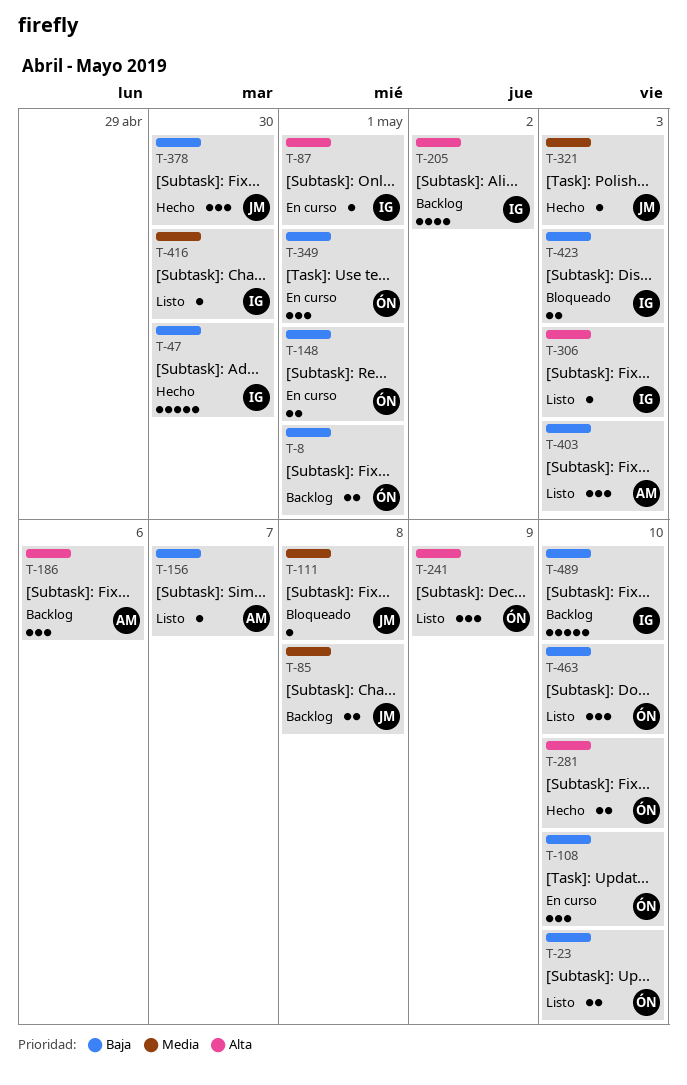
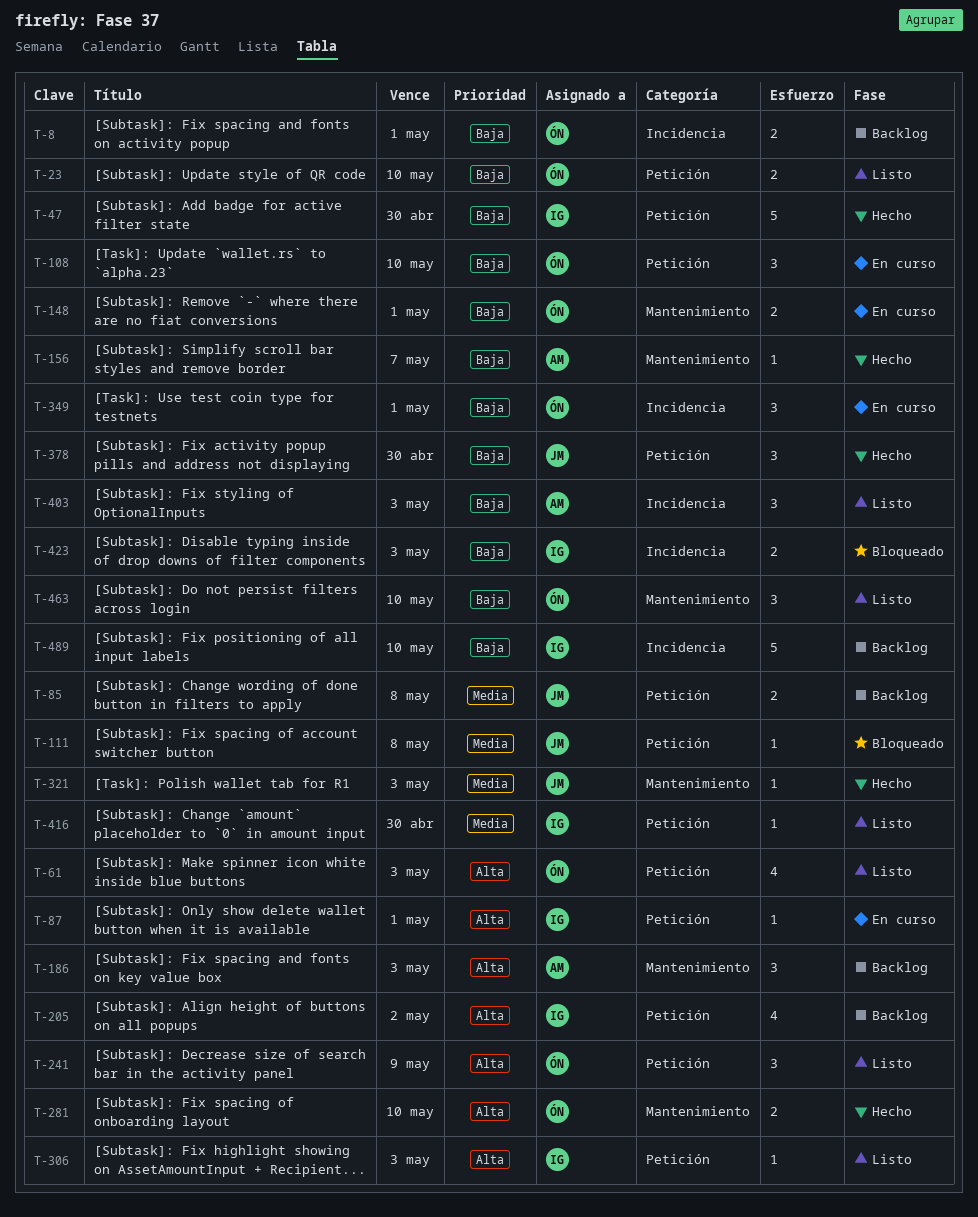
T-61: none -> present
T-156, status: Listo -> Hecho
T-186, due: May 6 -> May 3

